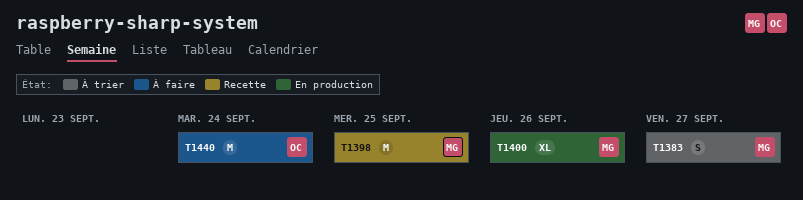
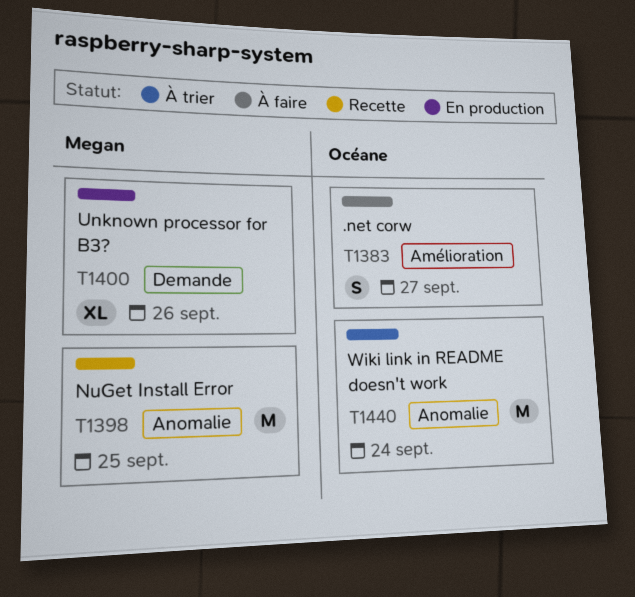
T1383, status: À trier -> À faire
T1383, owner: Megan -> Océane
T1440, status: À faire -> À trier

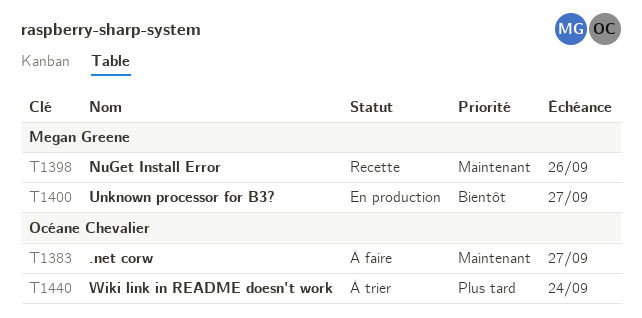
T1398, due: Sep 25 -> Sep 26
T1400, due: Sep 26 -> Sep 27

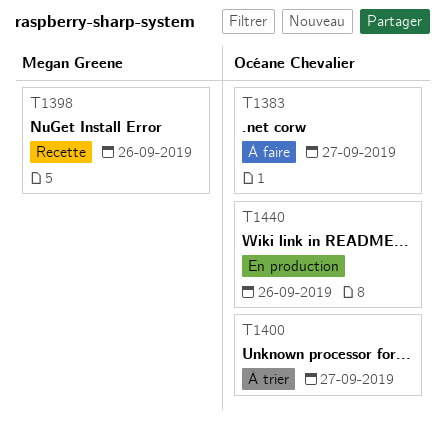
T1400, status: En production -> À trier
T1400, owner: Megan Greene -> Océane Chevalier
T1440, status: À trier -> En production
T1440, due: Sep 24 -> Sep 26

